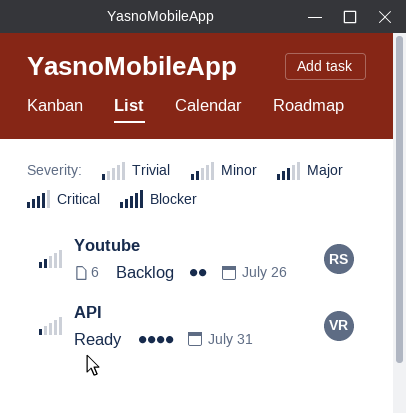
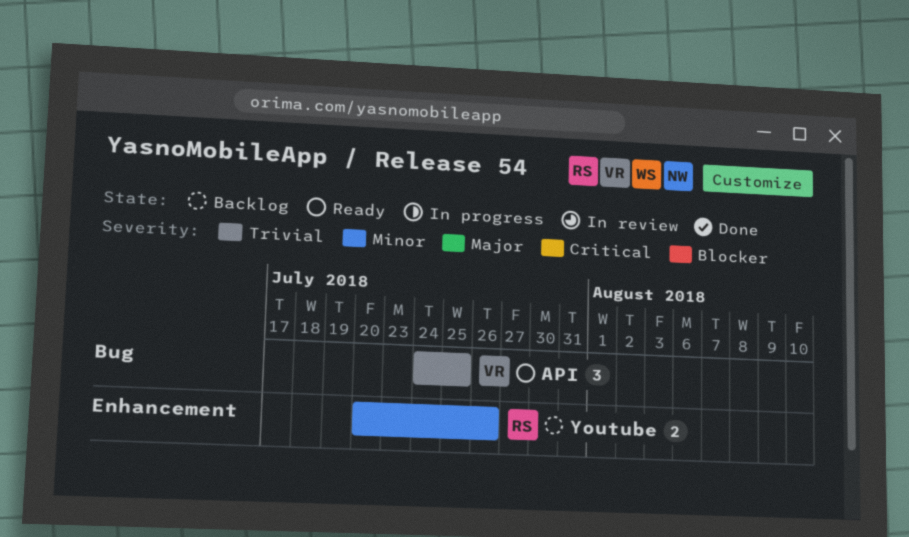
API, estimate: 4 -> 3
API, due: Jul 31 -> Jul 25

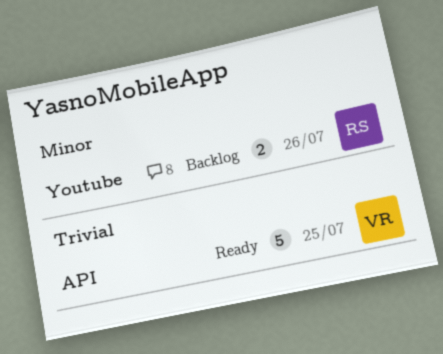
API, estimate: 3 -> 5

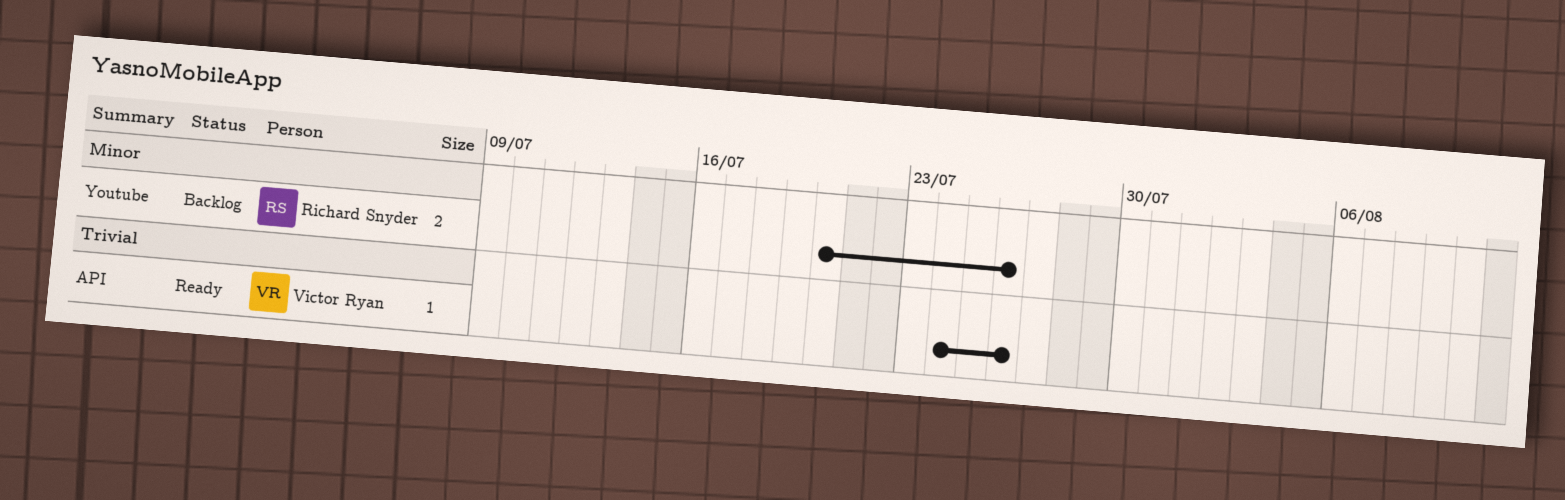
API, estimate: 5 -> 1
API, due: Jul 25 -> Jul 26

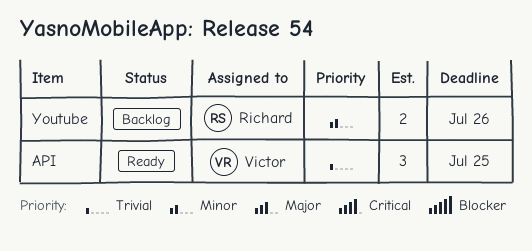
API, estimate: 1 -> 3
API, due: Jul 26 -> Jul 25

